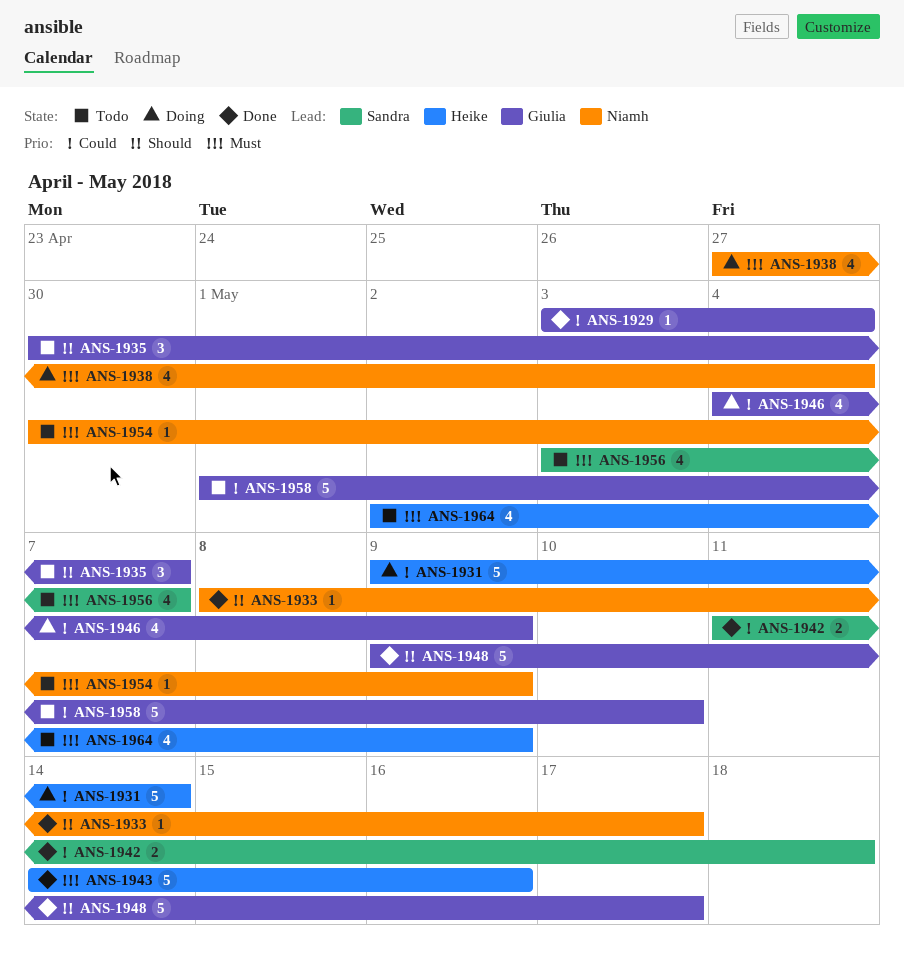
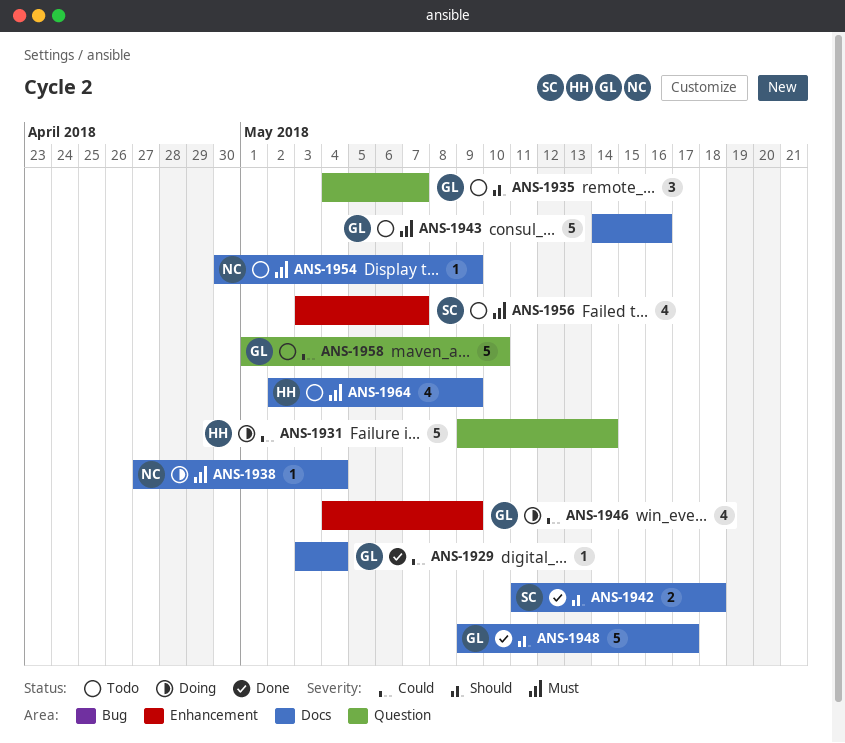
ANS-1933: present -> none
ANS-1935, start: Apr 30 -> May 4
ANS-1938, estimate: 4 -> 1
ANS-1942, priority: Could -> Should
ANS-1943, status: Done -> Todo
ANS-1943, owner: Heike -> Giulia

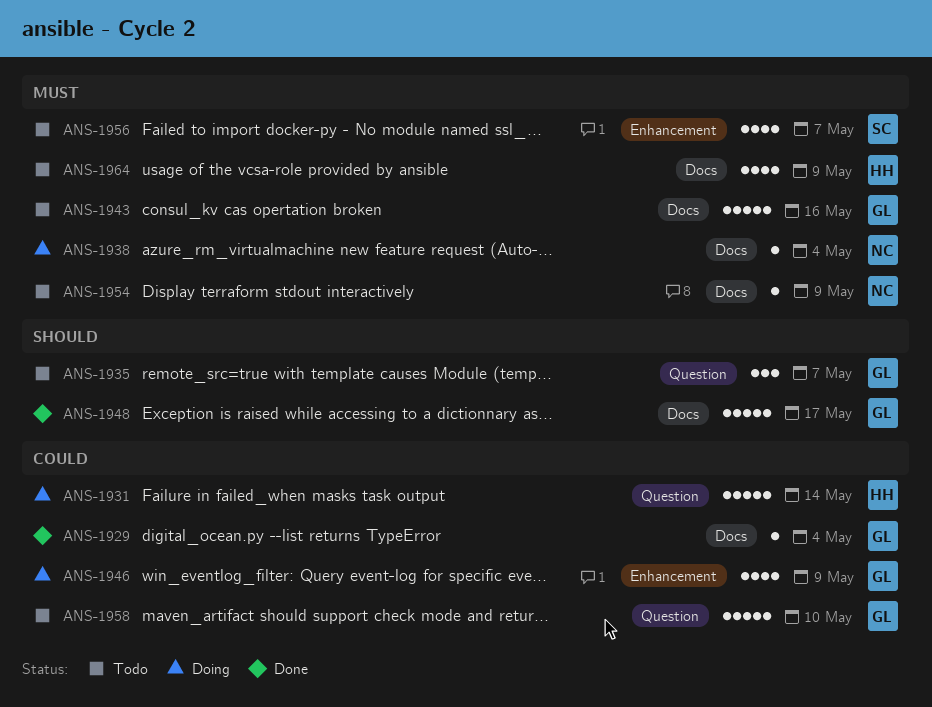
ANS-1942: present -> none

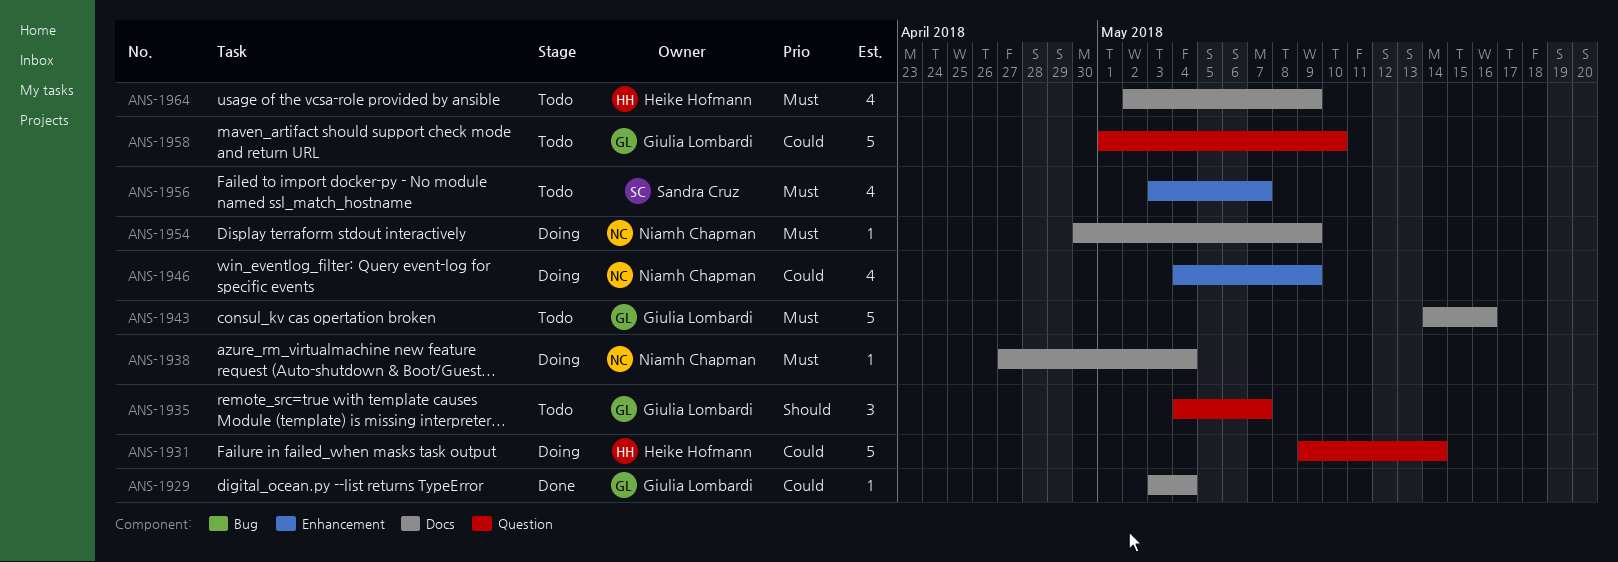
ANS-1946, owner: Giulia Lombardi -> Niamh Chapman
ANS-1948: present -> none
ANS-1954, status: Todo -> Doing

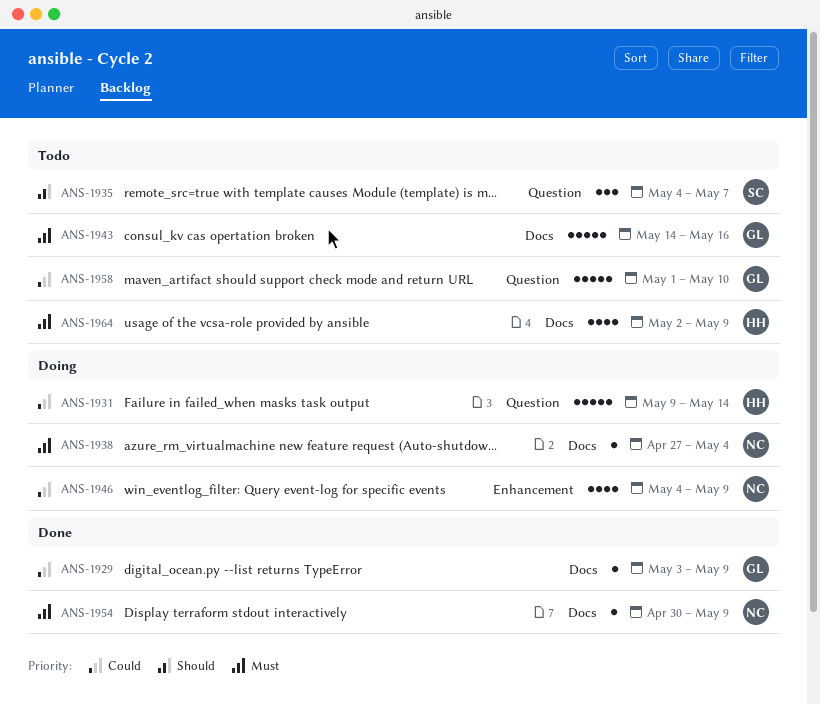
ANS-1929, due: May 4 -> May 9
ANS-1935, owner: Giulia Lombardi -> Sandra Cruz
ANS-1954, status: Doing -> Done
ANS-1956: present -> none

